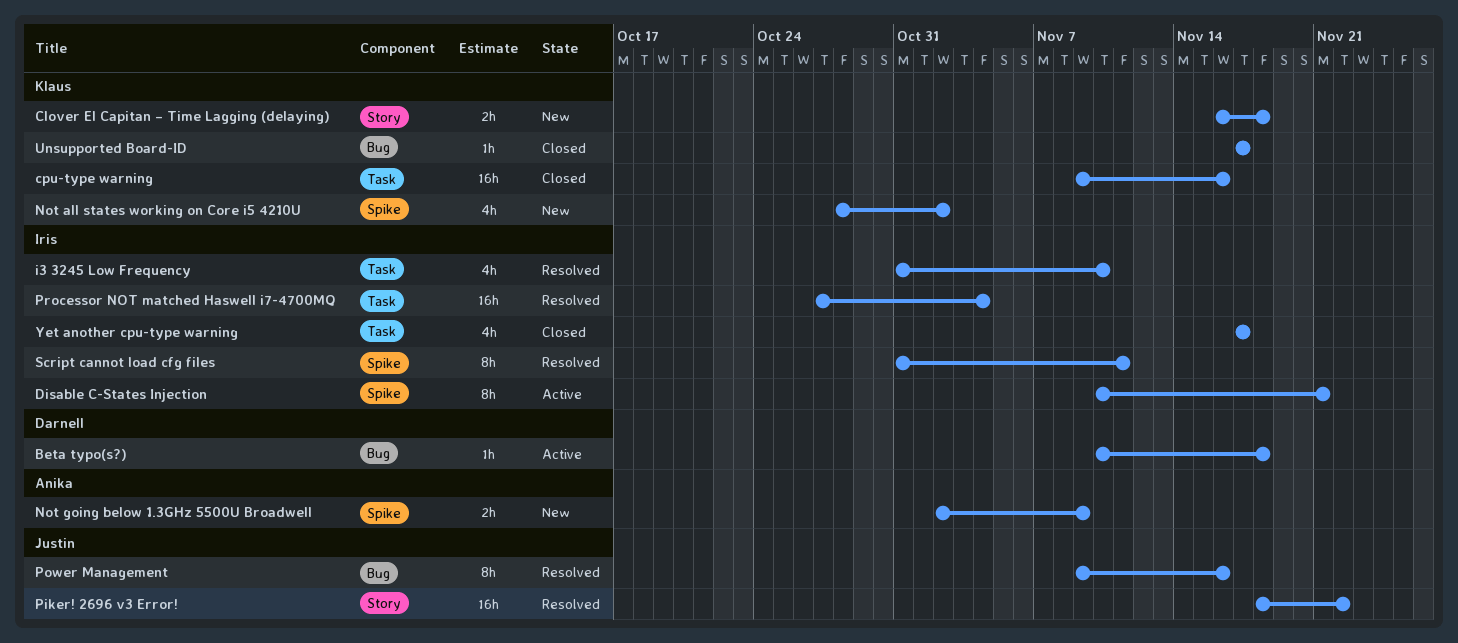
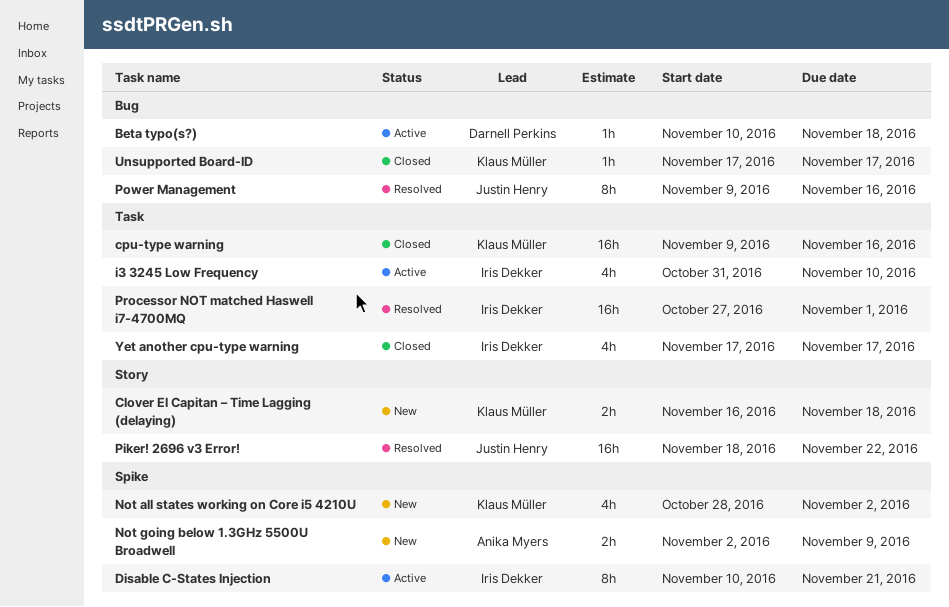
i3 3245 Low Frequency, status: Resolved -> Active
Processor NOT matched Haswell i7-4700MQ, due: Nov 4 -> Nov 1
Script cannot load cfg files: present -> none

